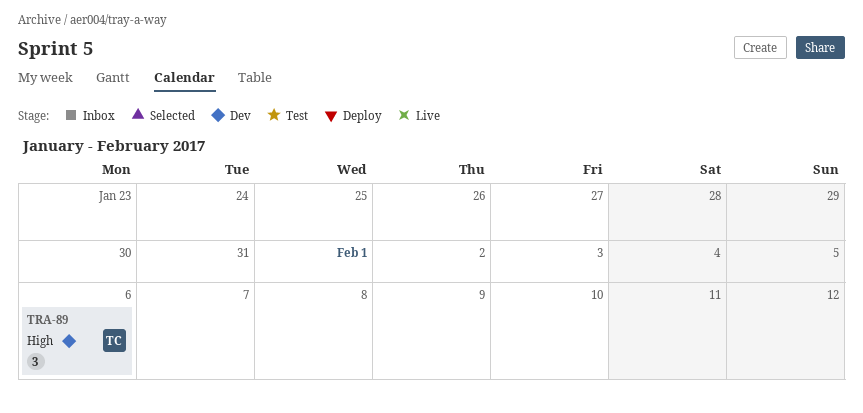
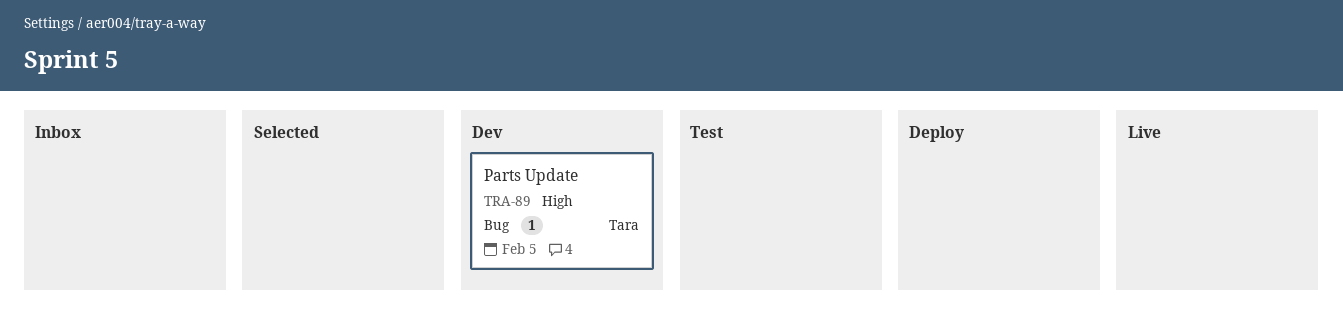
TRA-89, estimate: 3 -> 1
TRA-89, due: Feb 6 -> Feb 5

